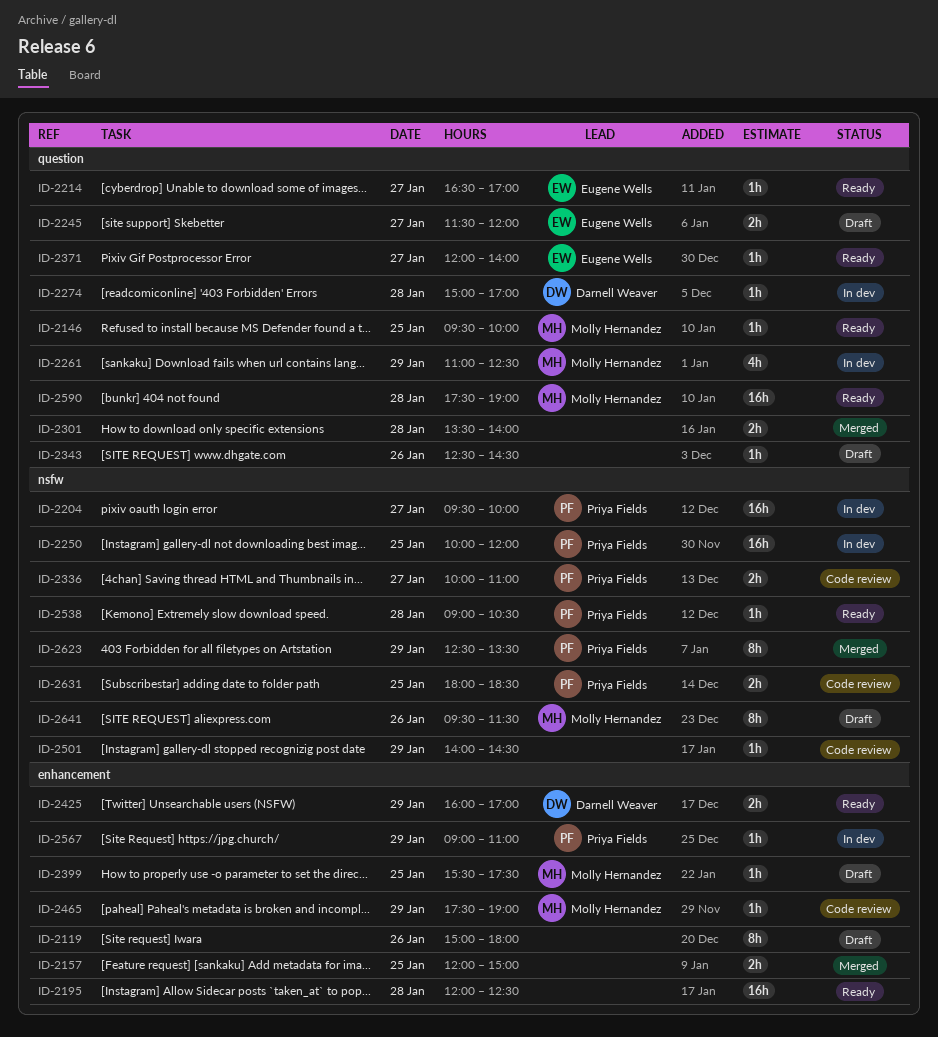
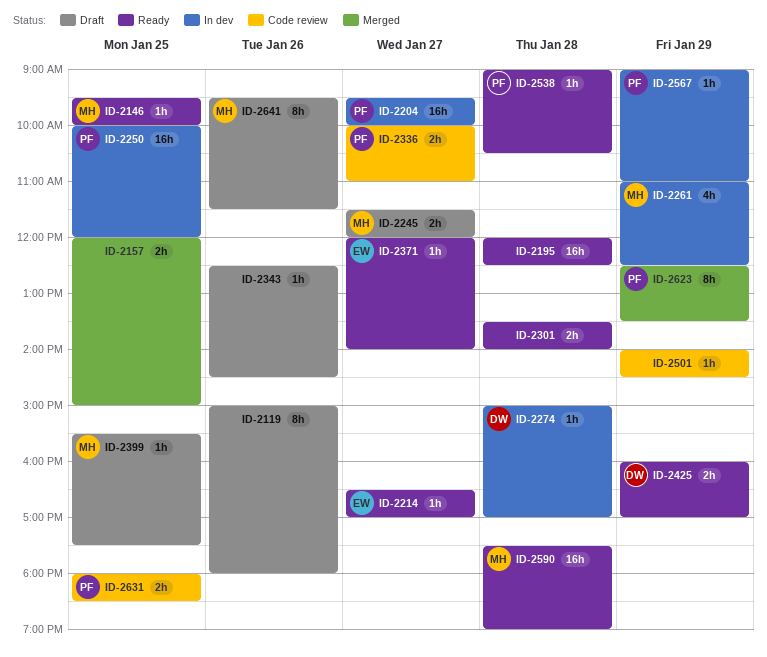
ID-2245, owner: Eugene Wells -> Molly Hernandez
ID-2301, status: Merged -> Ready
ID-2465: present -> none

